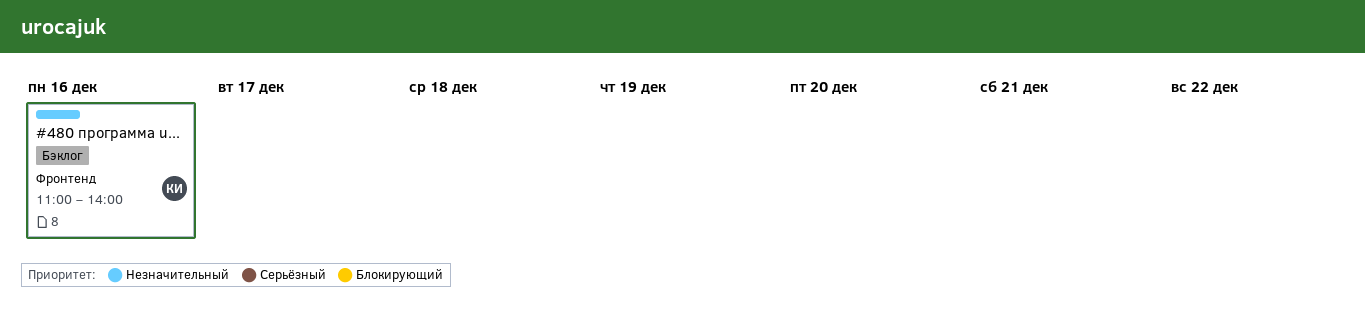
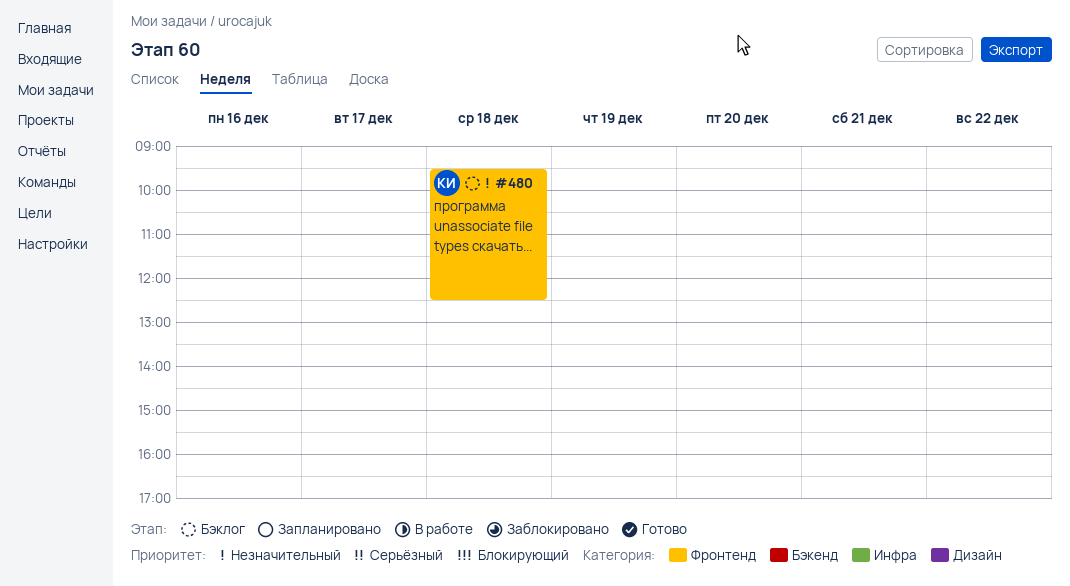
#480, day: Dec 16 -> Dec 18
#480, begins: 11:00 -> 09:30
#480, ends: 14:00 -> 12:30

